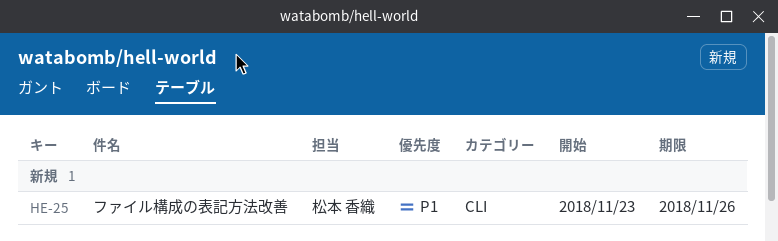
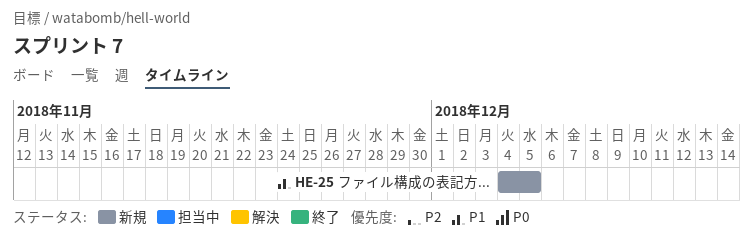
HE-25, start: Nov 23 -> Dec 4
HE-25, due: Nov 26 -> Dec 5

